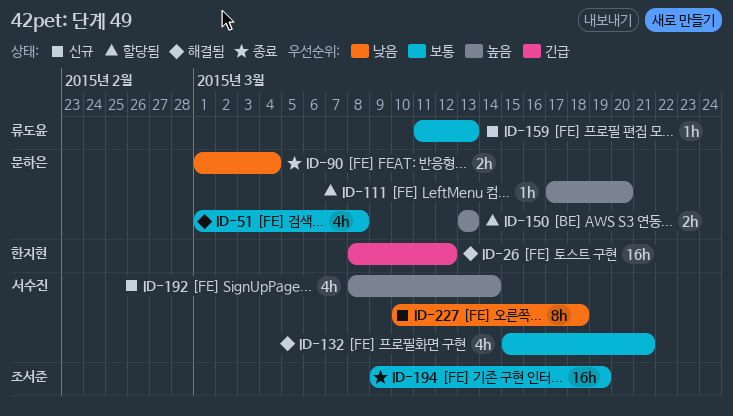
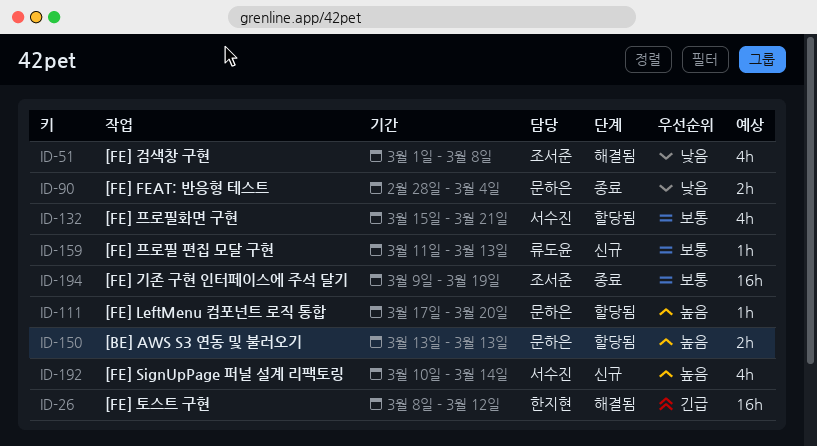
ID-51, owner: 문하은 -> 조서준
ID-51, priority: 보통 -> 낮음
ID-90, start: Mar 1 -> Feb 28
ID-132, status: 해결됨 -> 할당됨
ID-192, start: Mar 8 -> Mar 10
ID-227: present -> none

